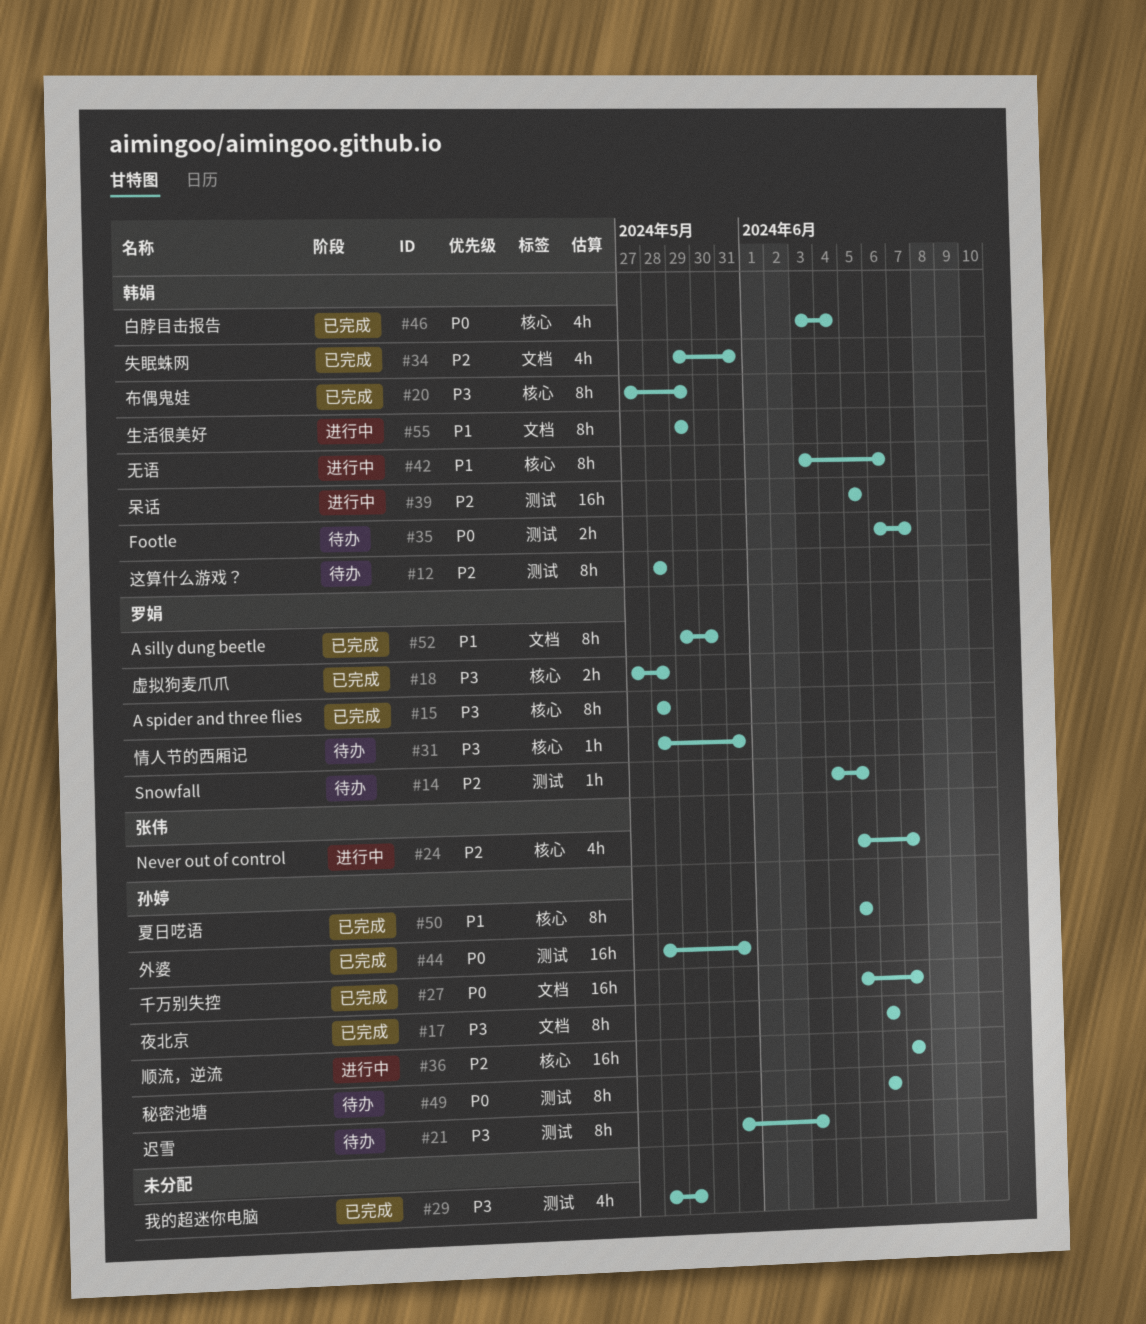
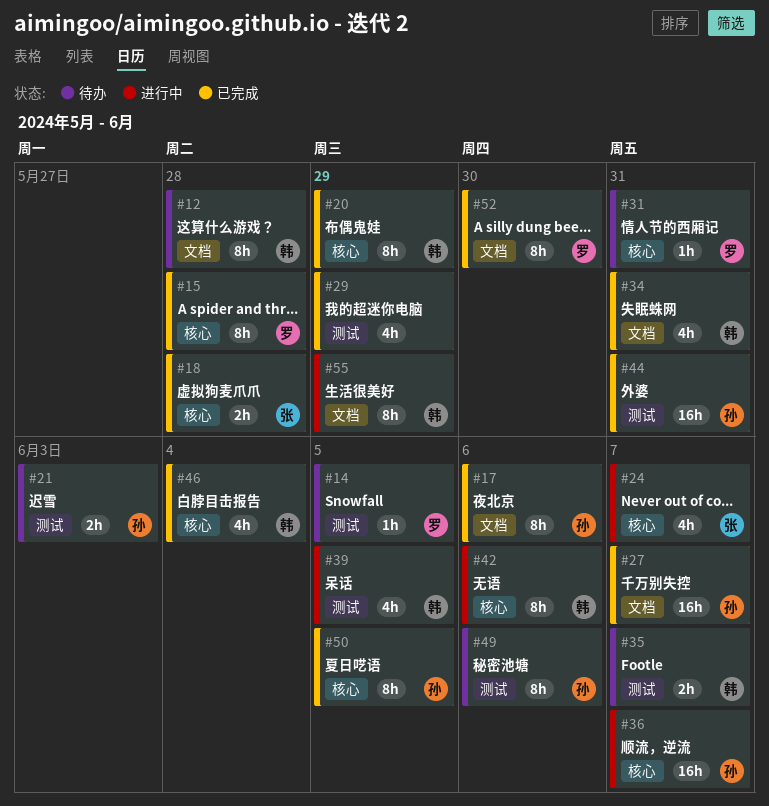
#12, label: 测试 -> 文档
#18, owner: 罗娟 -> 张伟
#21, estimate: 8h -> 2h
#39, estimate: 16h -> 4h

